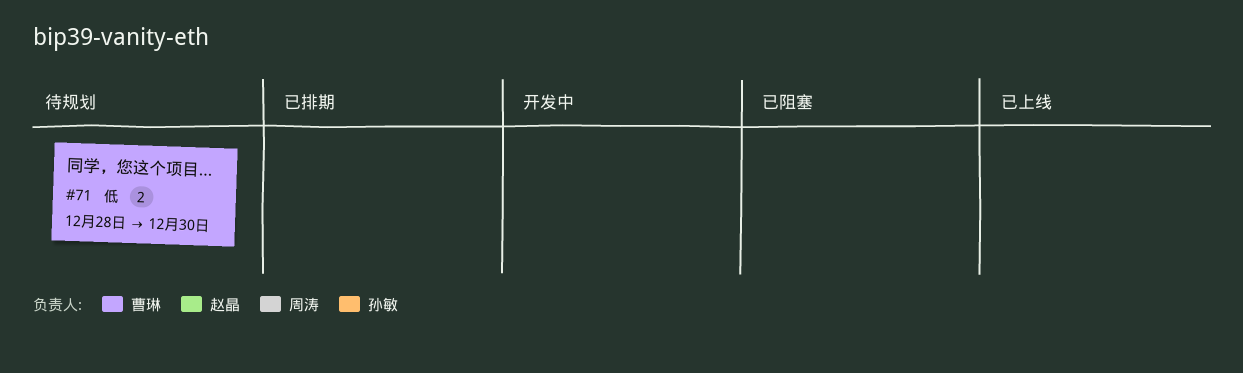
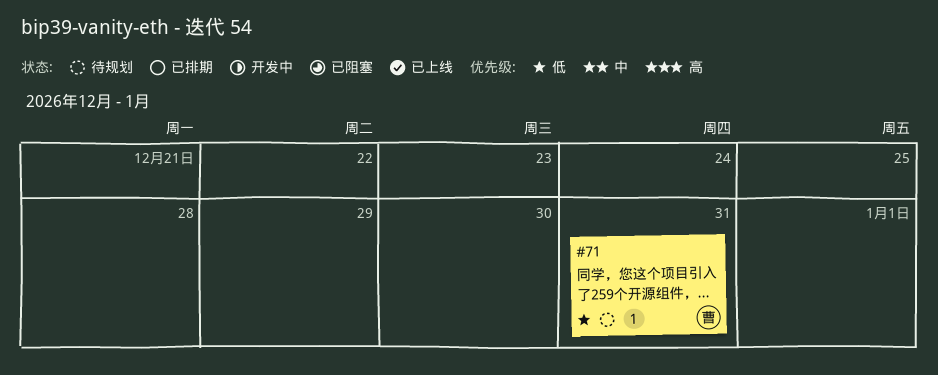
#71, estimate: 2 -> 1
#71, due: Dec 30 -> Dec 31

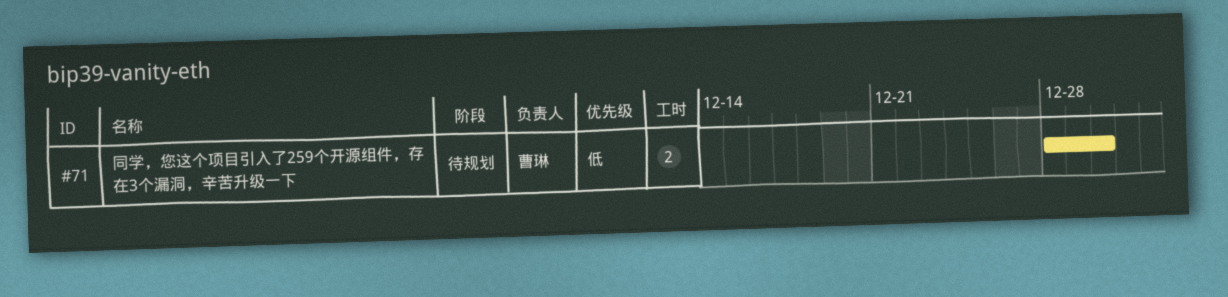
#71, estimate: 1 -> 2
#71, due: Dec 31 -> Dec 30

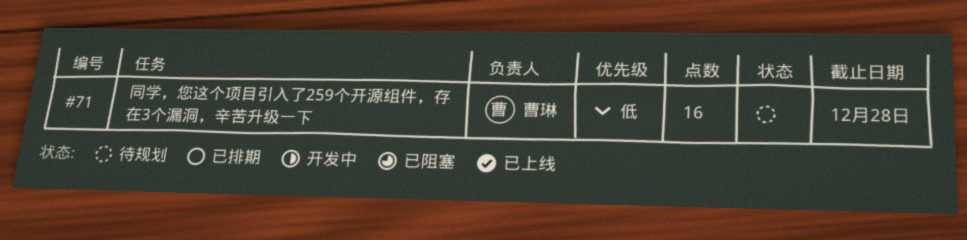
#71, estimate: 2 -> 16
#71, due: Dec 30 -> Dec 28

